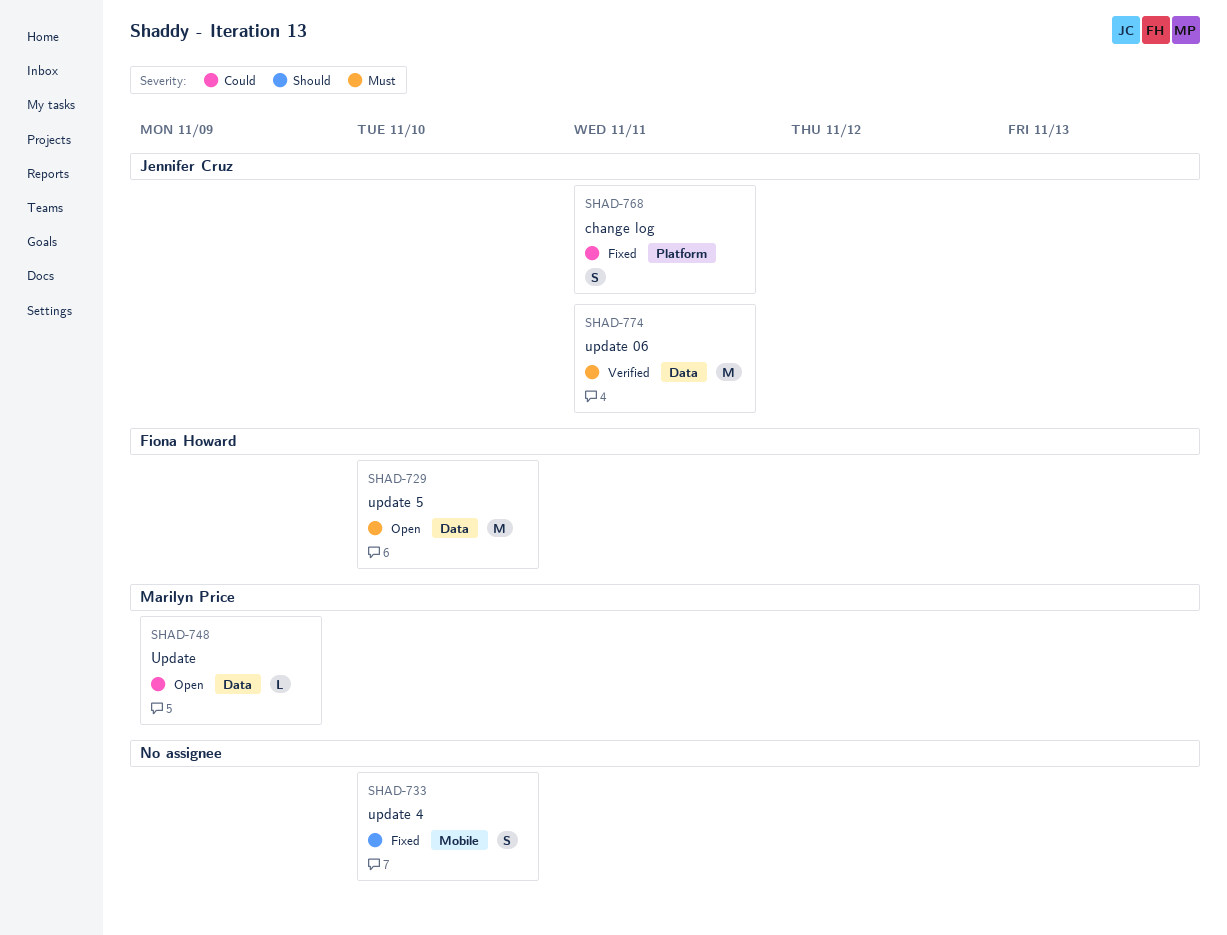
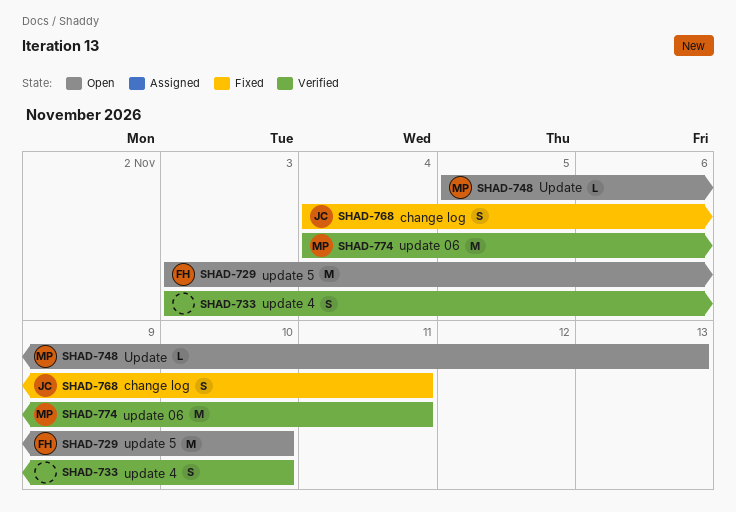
SHAD-733, status: Fixed -> Verified
SHAD-748, due: Nov 9 -> Nov 13
SHAD-774, owner: Jennifer Cruz -> Marilyn Price

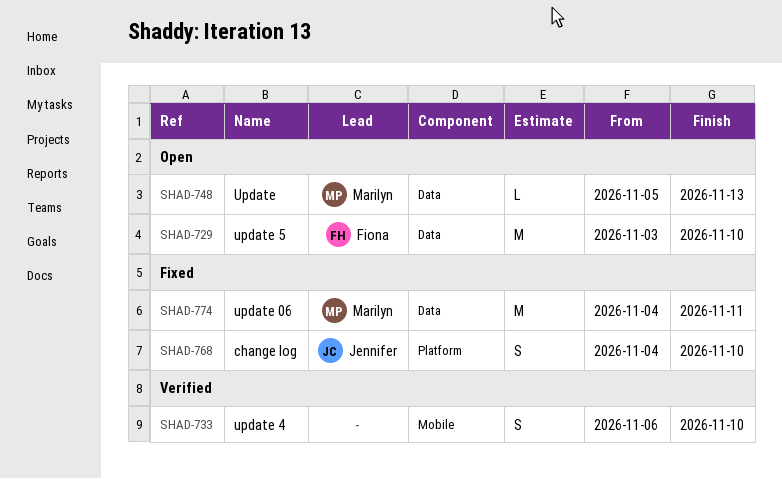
SHAD-733, start: Nov 3 -> Nov 6
SHAD-768, due: Nov 11 -> Nov 10
SHAD-774, status: Verified -> Fixed

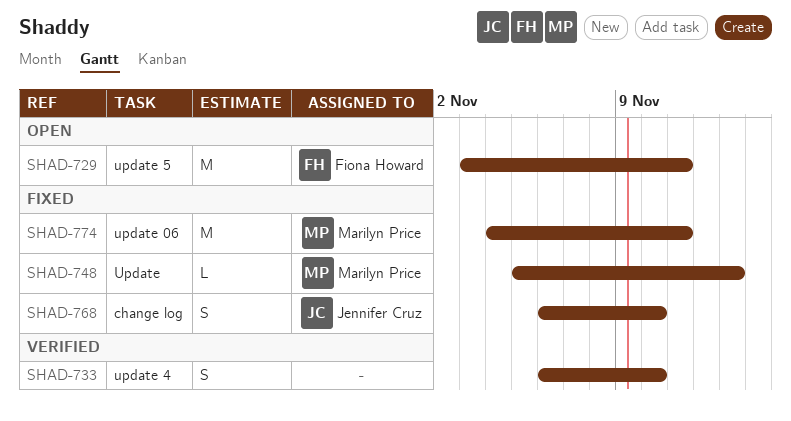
SHAD-729, due: Nov 10 -> Nov 11
SHAD-748, status: Open -> Fixed
SHAD-768, start: Nov 4 -> Nov 6

